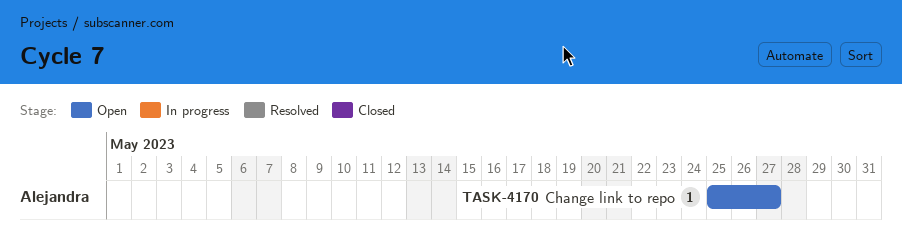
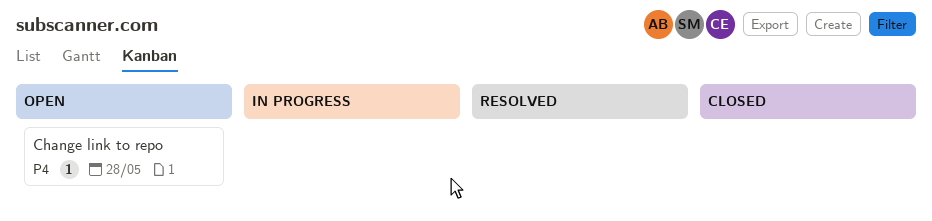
Change link to repo, due: May 27 -> May 28

